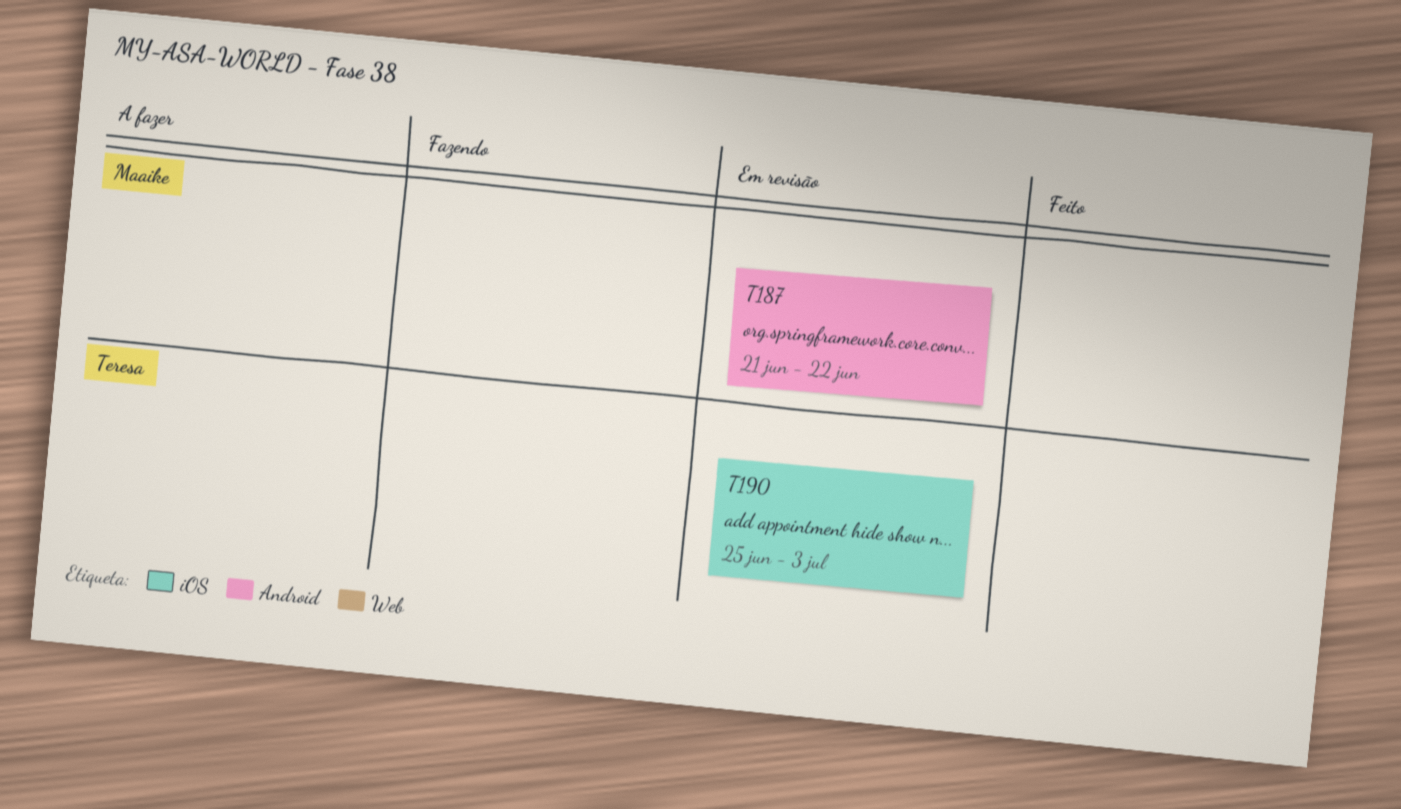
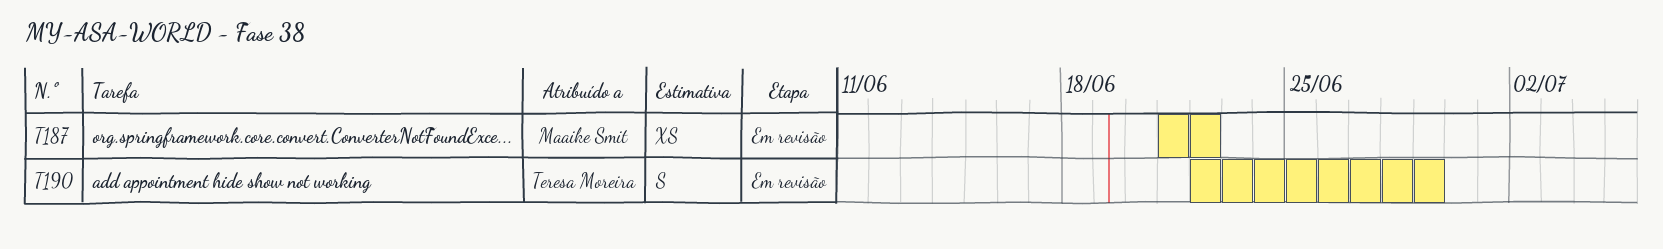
T190, start: Jun 25 -> Jun 22
T190, due: Jul 3 -> Jun 29

